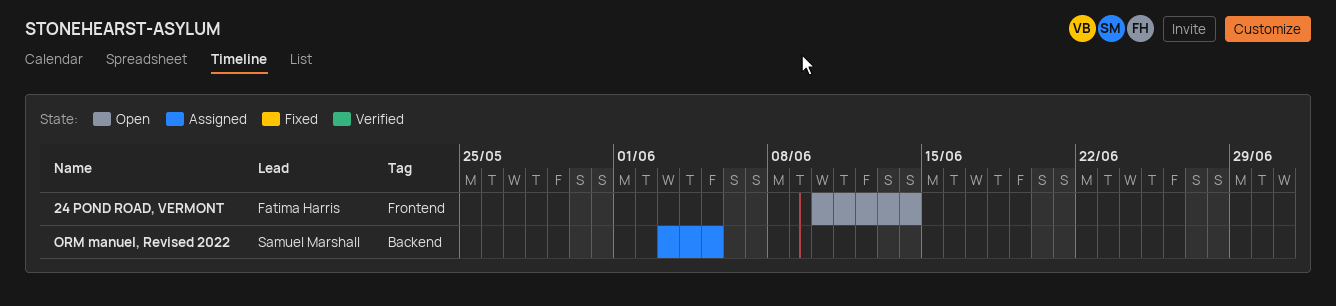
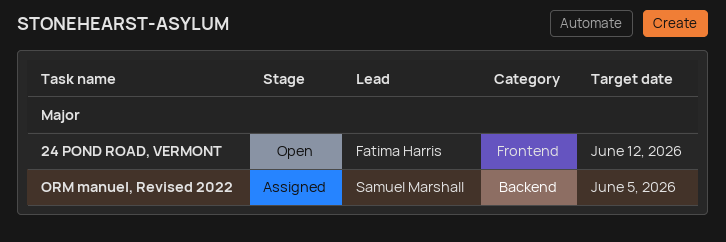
24 POND ROAD, VERMONT, due: Jun 14 -> Jun 12

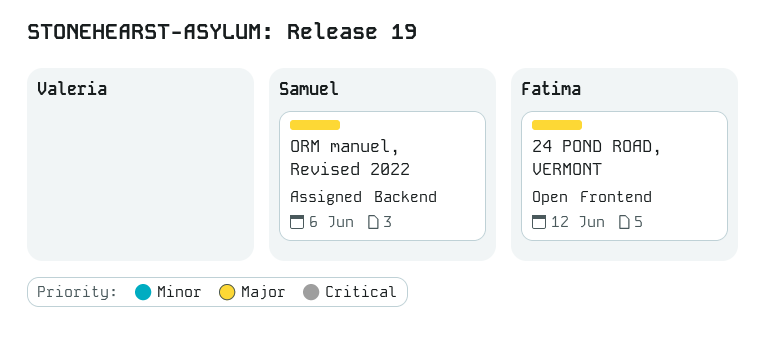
ORM manuel, Revised 2022, due: Jun 5 -> Jun 6

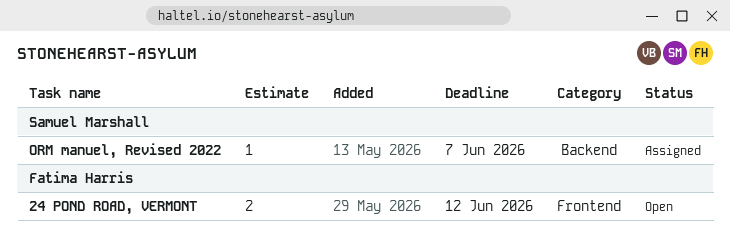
ORM manuel, Revised 2022, due: Jun 6 -> Jun 7

